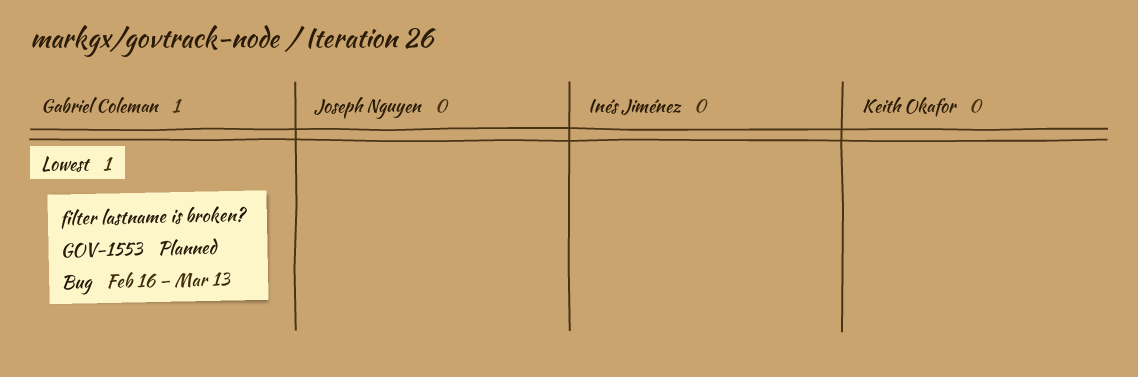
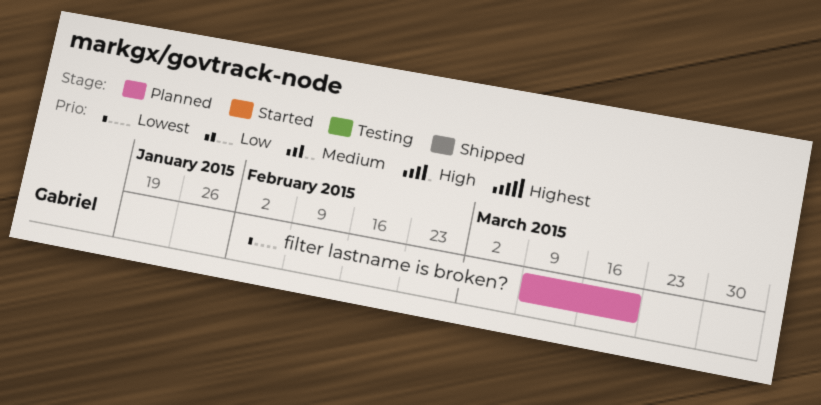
filter lastname is broken?, start: Feb 16 -> Mar 9
filter lastname is broken?, due: Mar 13 -> Mar 20

